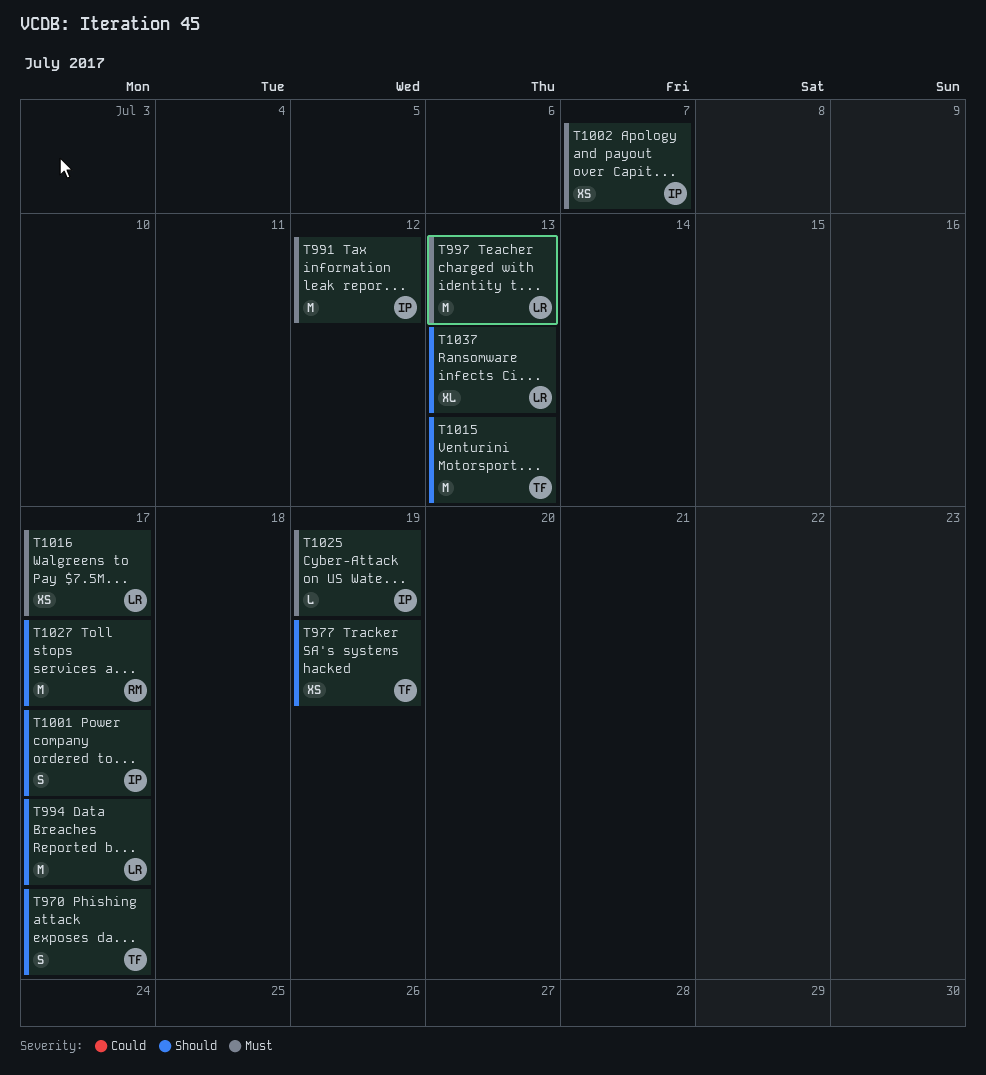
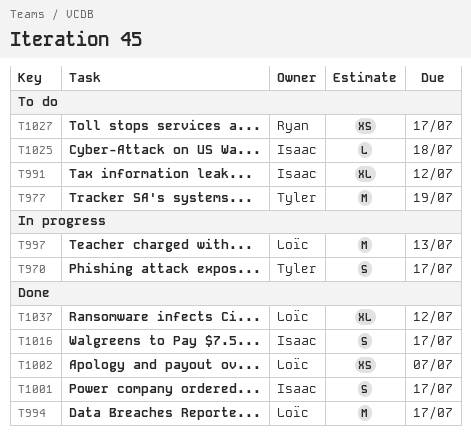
T977, estimate: XS -> M
T991, estimate: M -> XL
T1002, owner: Isaac -> Loïc
T1015: present -> none
T1016, owner: Loïc -> Isaac
T1016, estimate: XS -> S
T1025, due: Jul 19 -> Jul 18
T1027, estimate: M -> XS
T1037, due: Jul 13 -> Jul 12

